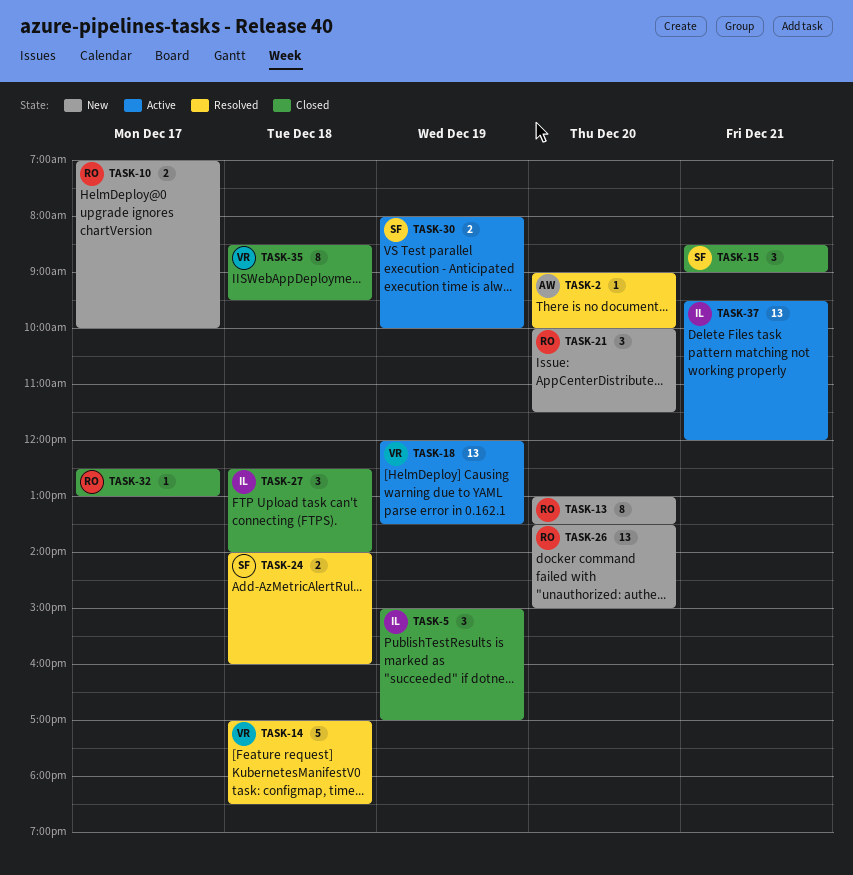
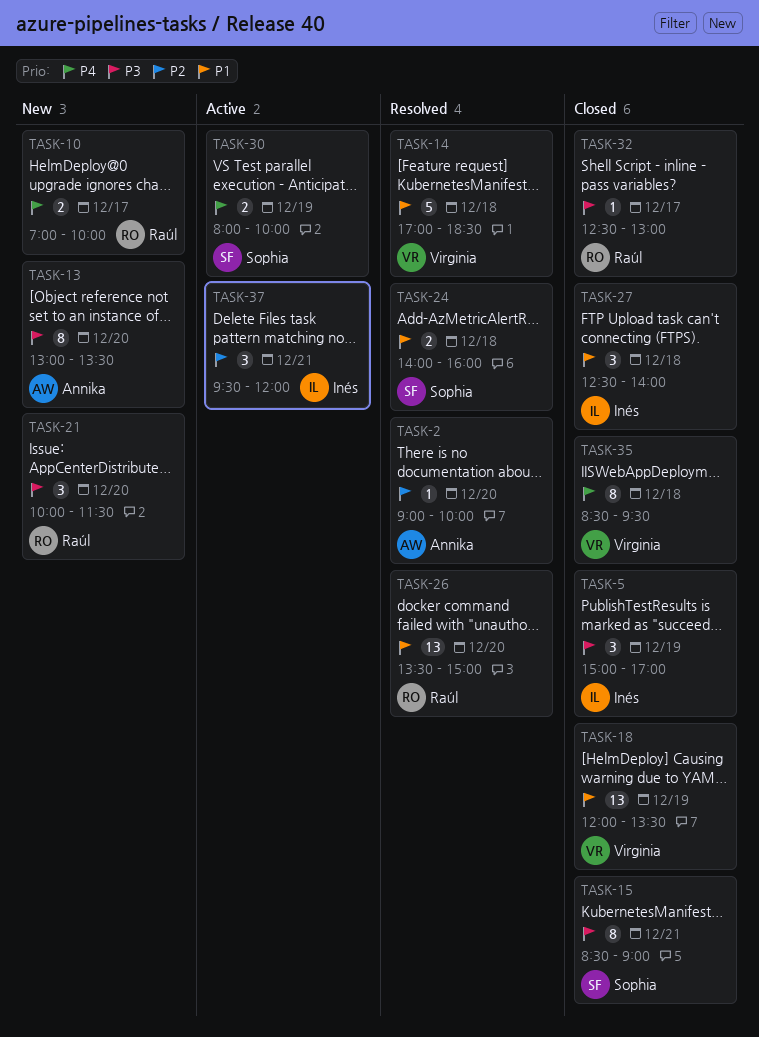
TASK-13, owner: Raúl -> Annika
TASK-15, estimate: 3 -> 8
TASK-18, status: Active -> Closed
TASK-26, status: New -> Resolved
TASK-37, estimate: 13 -> 3

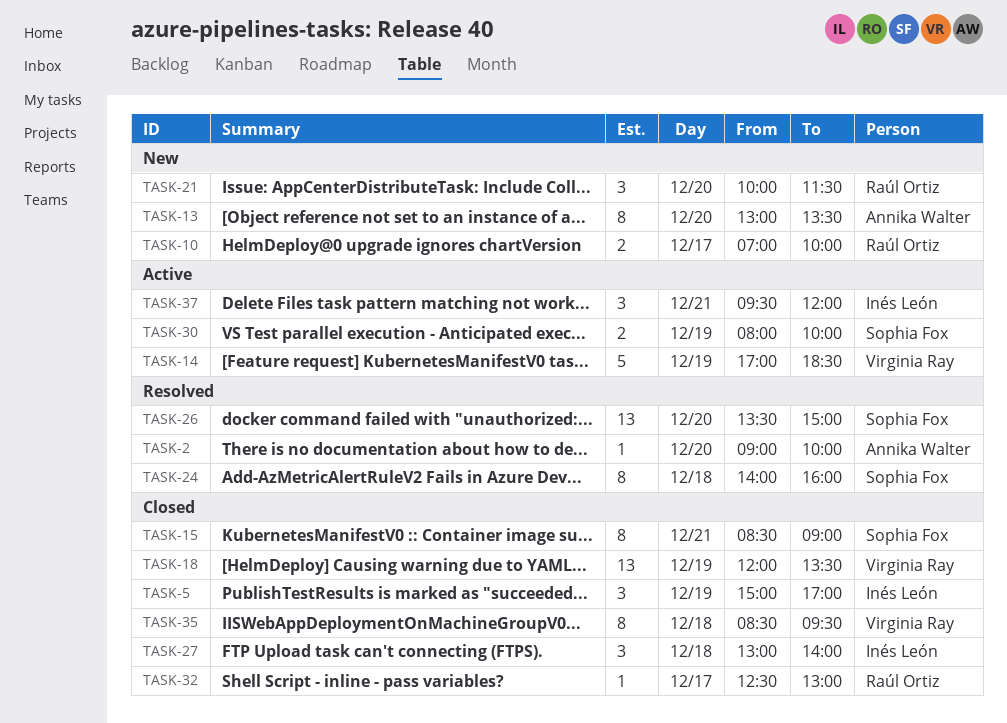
TASK-14, status: Resolved -> Active
TASK-14, day: Dec 18 -> Dec 19
TASK-24, estimate: 2 -> 8
TASK-26, owner: Raúl Ortiz -> Sophia Fox
TASK-27, begins: 12:30 -> 13:00

